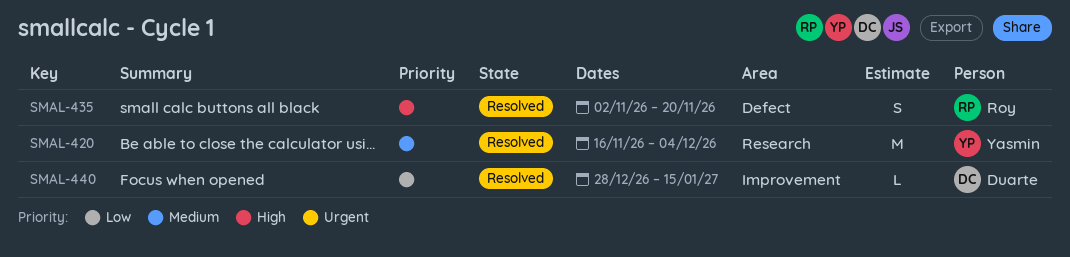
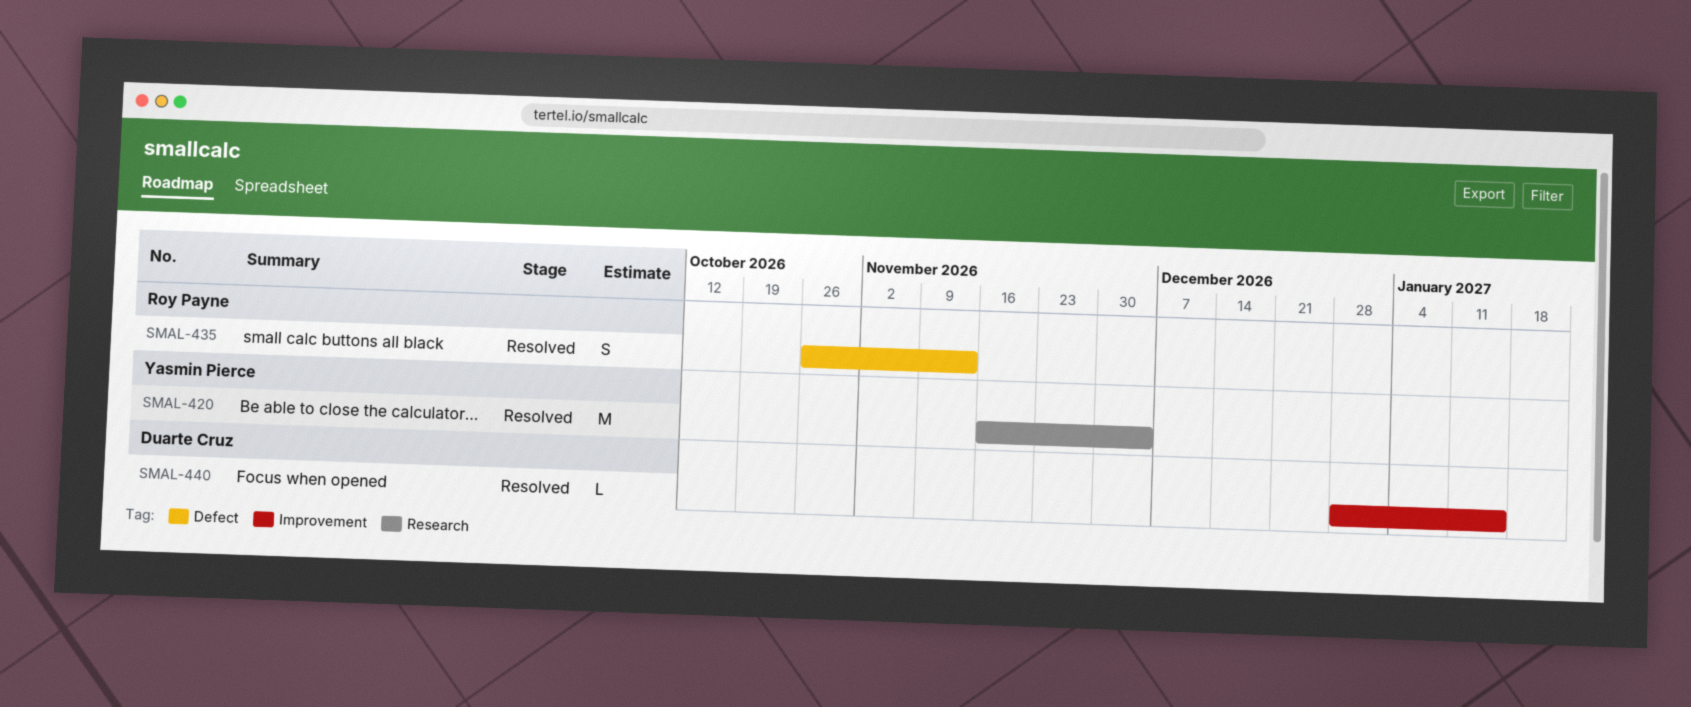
SMAL-435, start: Nov 2 -> Oct 26
SMAL-435, due: Nov 20 -> Nov 13

